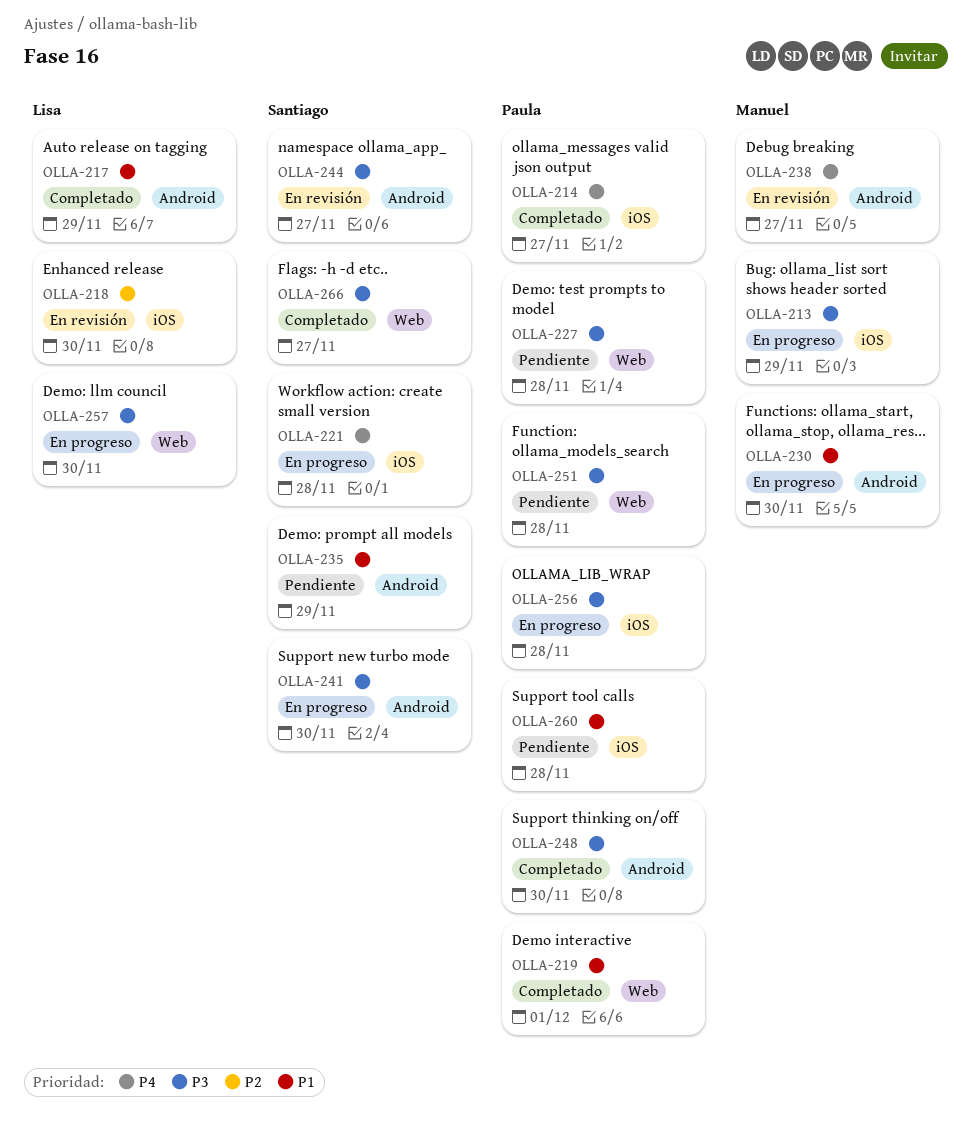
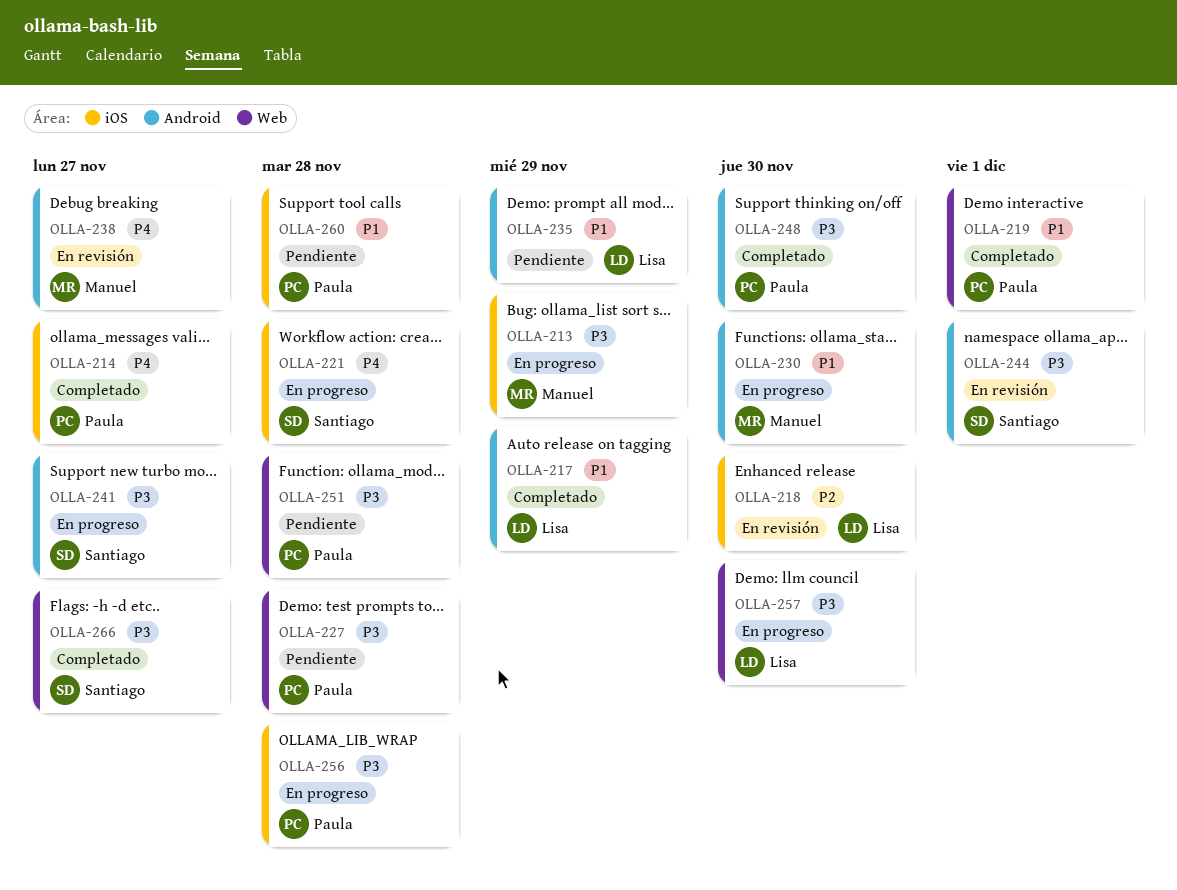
OLLA-235, owner: Santiago -> Lisa
OLLA-241, due: Nov 30 -> Nov 27
OLLA-244, due: Nov 27 -> Dec 1

